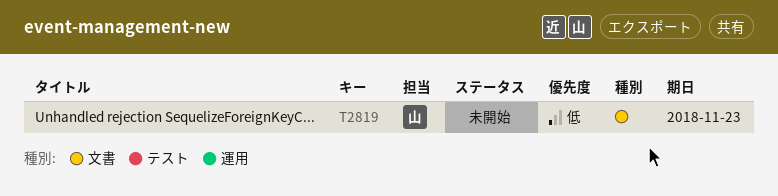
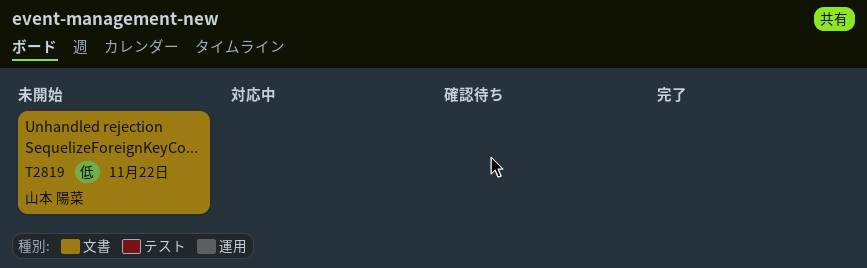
T2819, due: Nov 23 -> Nov 22

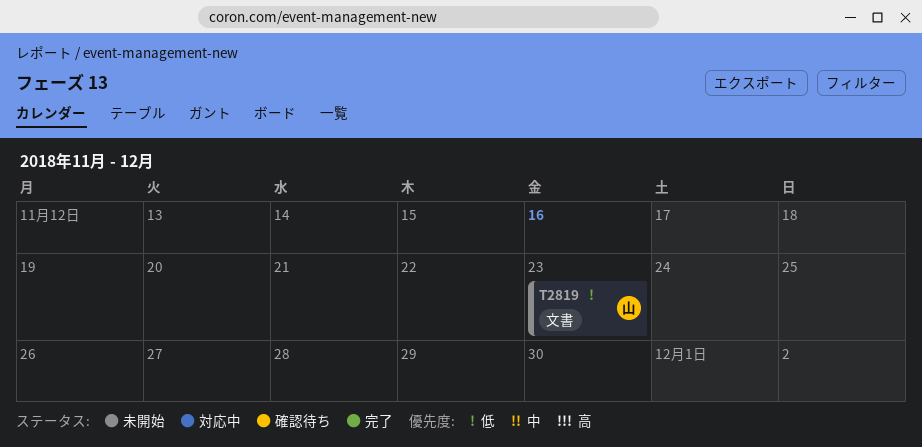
T2819, due: Nov 22 -> Nov 23

